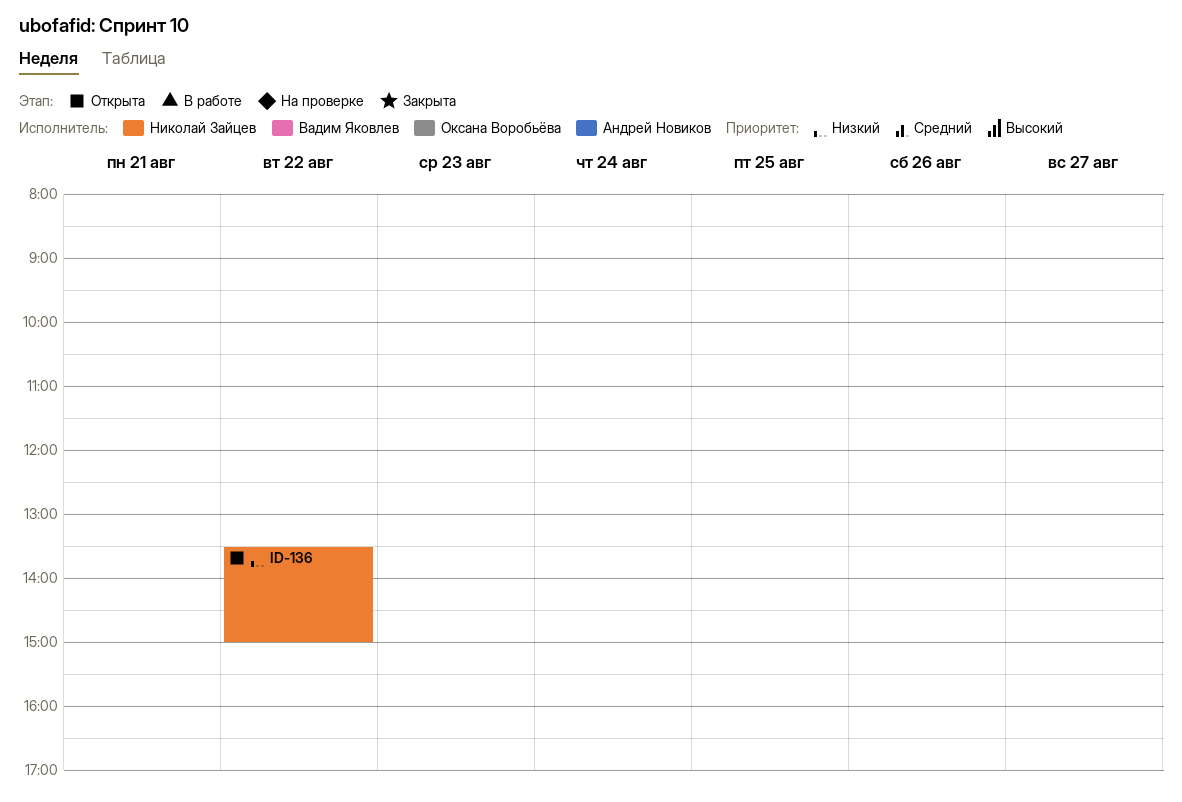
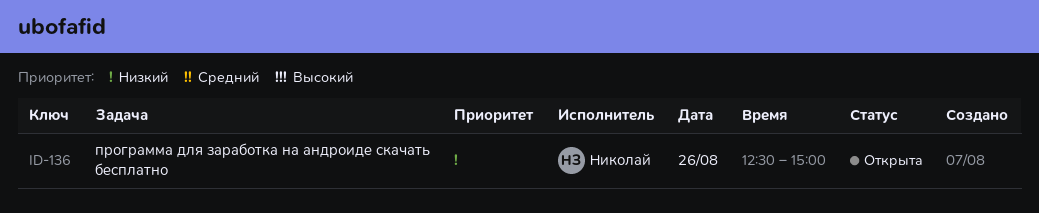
ID-136, day: Aug 22 -> Aug 26
ID-136, begins: 13:30 -> 12:30

